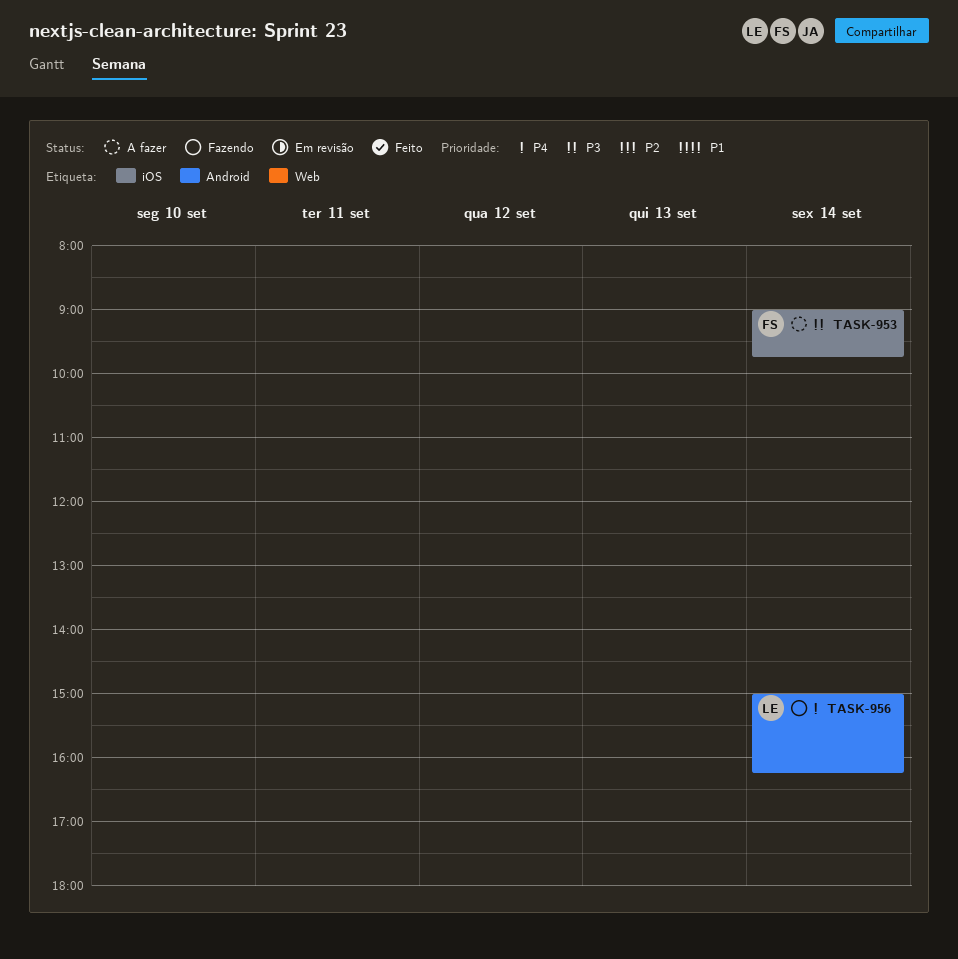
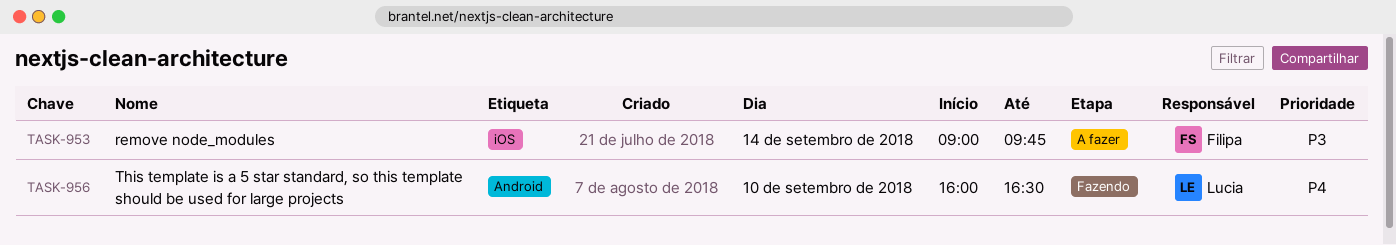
TASK-956, day: Sep 14 -> Sep 10
TASK-956, begins: 15:00 -> 16:00
TASK-956, ends: 16:15 -> 16:30

